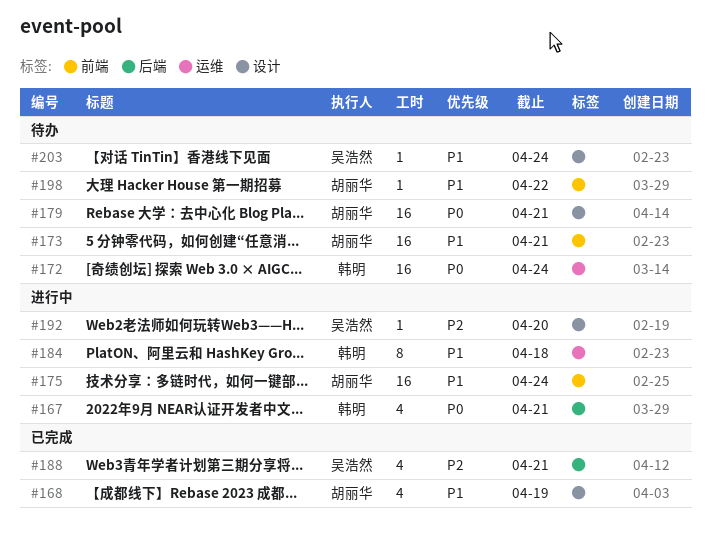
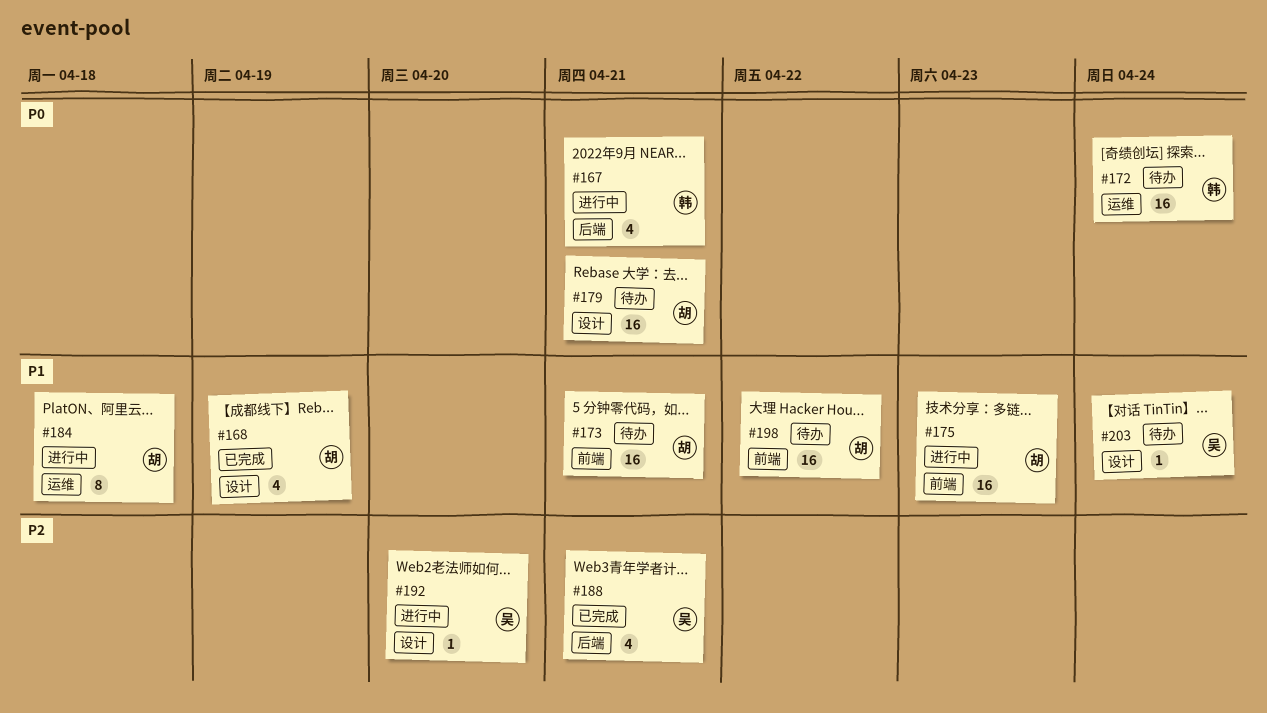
#175, due: Apr 24 -> Apr 23
#184, owner: 韩明 -> 胡丽华
#198, estimate: 1 -> 16

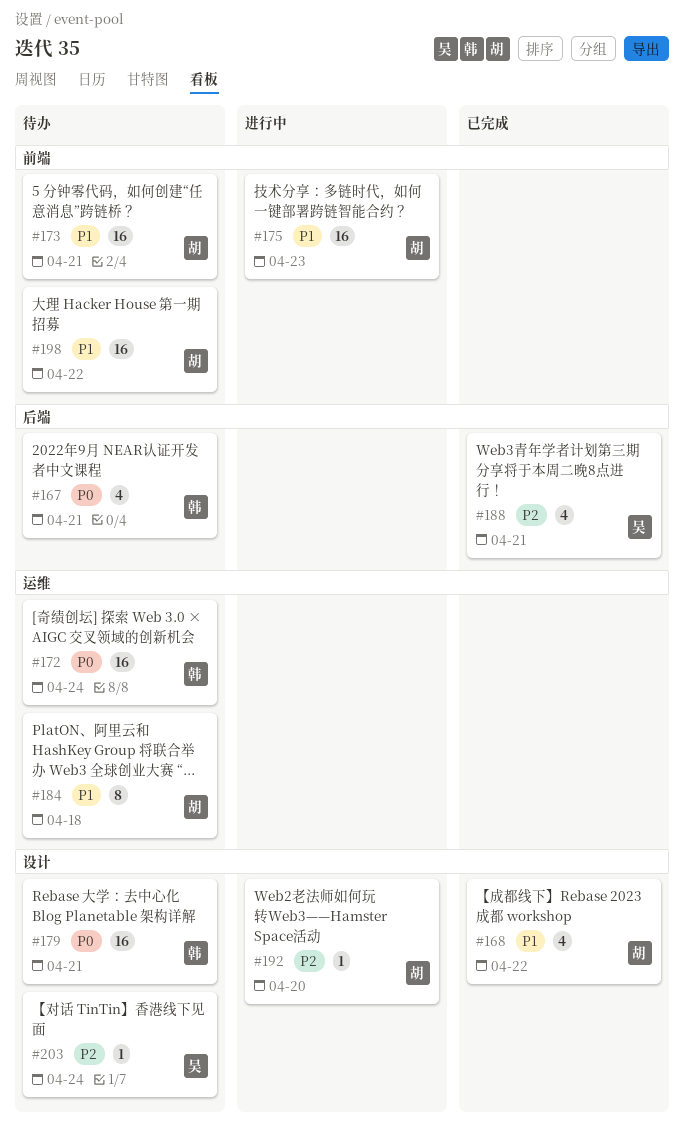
#167, status: 进行中 -> 待办
#168, due: Apr 19 -> Apr 22
#179, owner: 胡 -> 韩
#184, status: 进行中 -> 待办
#192, owner: 吴 -> 胡
#203, priority: P1 -> P2

